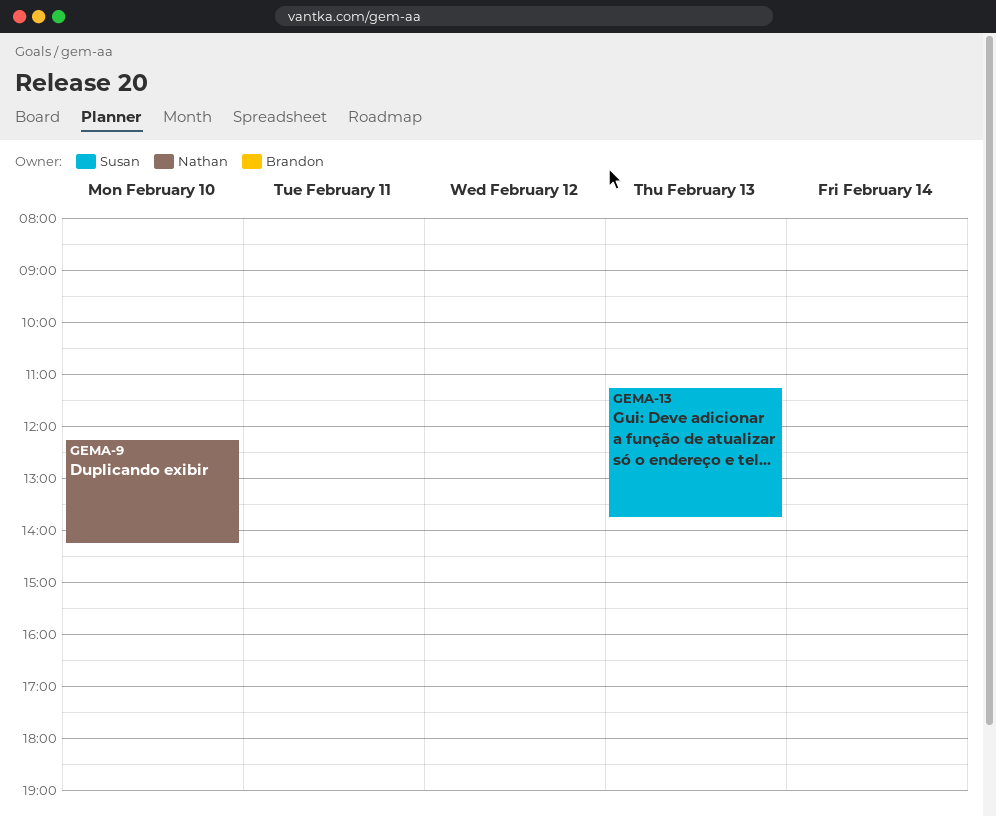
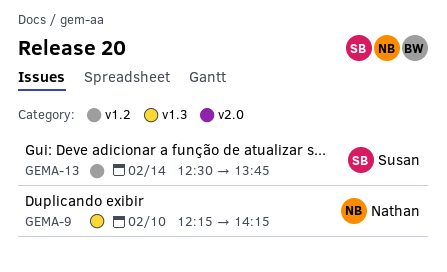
GEMA-13, day: Feb 13 -> Feb 14
GEMA-13, begins: 11:15 -> 12:30

